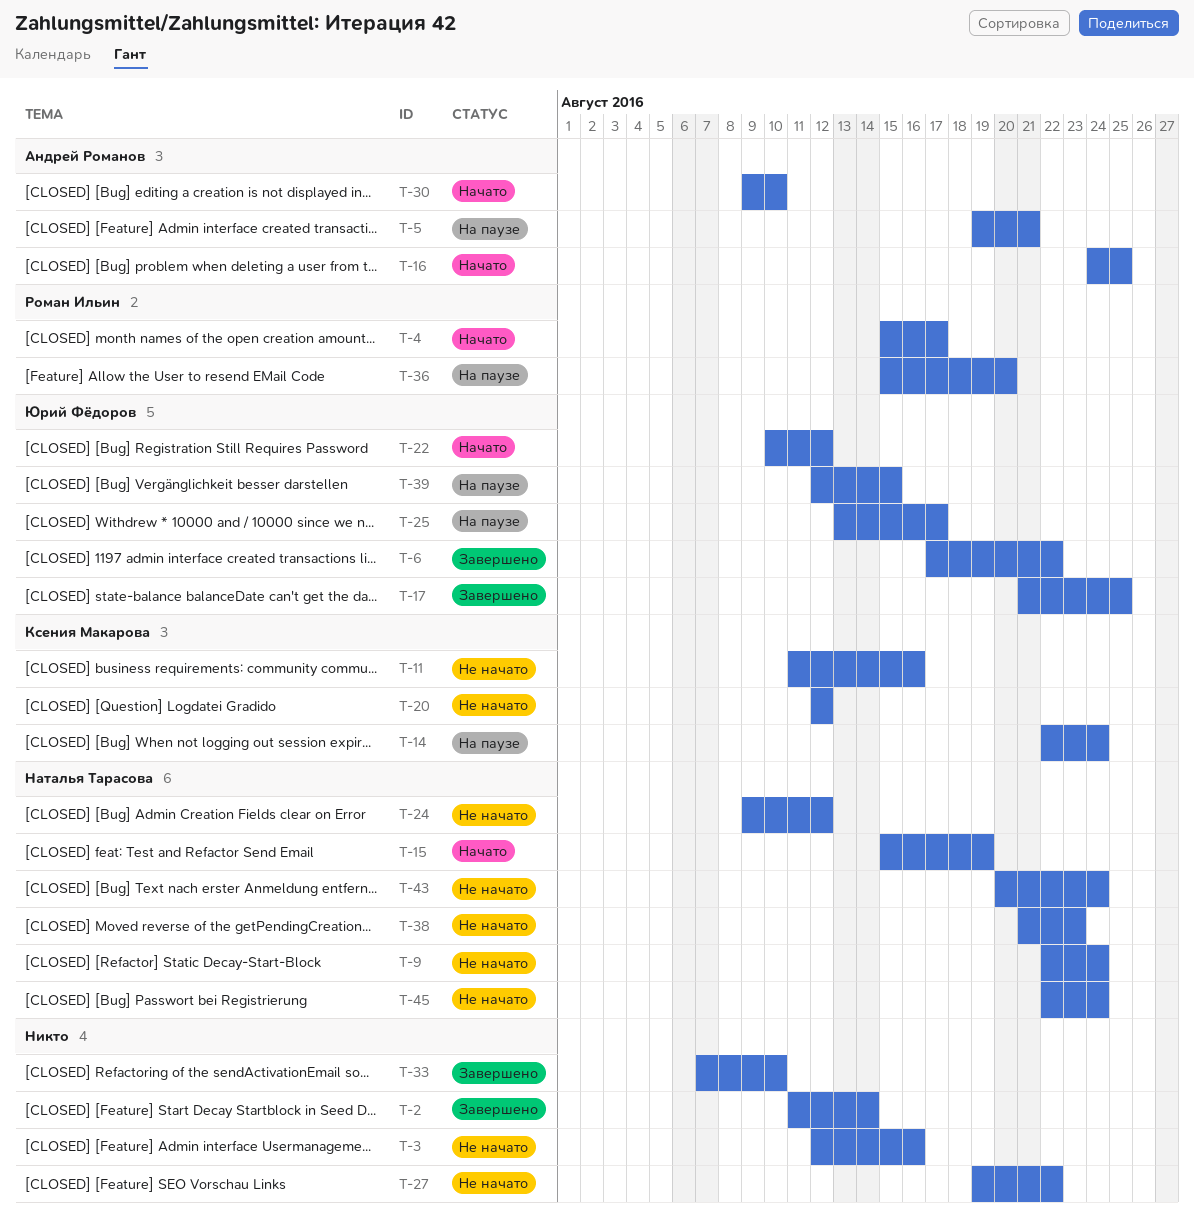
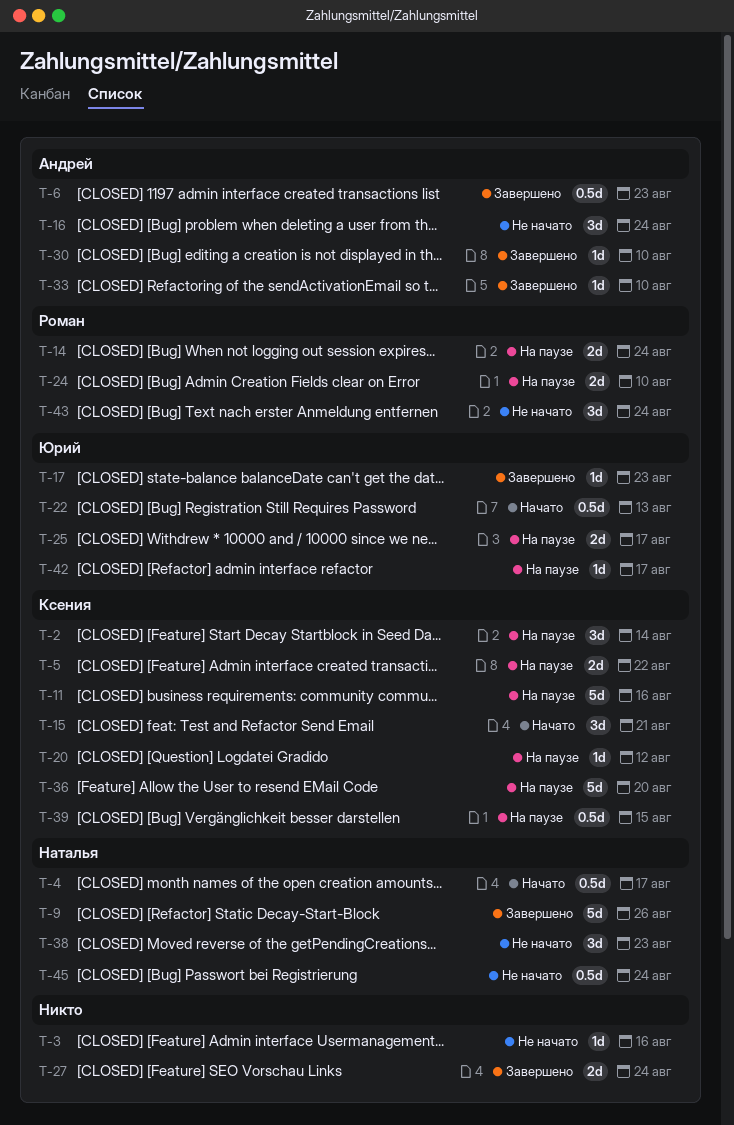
T-2, status: Завершено -> На паузе
T-2, owner: none -> Ксения Макарова
T-4, owner: Роман Ильин -> Наталья Тарасова
T-5, owner: Андрей Романов -> Ксения Макарова
T-5, due: Aug 21 -> Aug 22
T-6, owner: Юрий Фёдоров -> Андрей Романов
T-6, due: Aug 22 -> Aug 23
T-9, status: Не начато -> Завершено
T-9, due: Aug 24 -> Aug 26
T-11, status: Не начато -> На паузе
T-14, owner: Ксения Макарова -> Роман Ильин
T-15, owner: Наталья Тарасова -> Ксения Макарова
T-15, due: Aug 19 -> Aug 21
T-16, status: Начато -> Не начато
T-16, due: Aug 25 -> Aug 24
T-17, due: Aug 25 -> Aug 23
T-20, status: Не начато -> На паузе
T-22, due: Aug 12 -> Aug 13
T-24, status: Не начато -> На паузе
T-24, owner: Наталья Тарасова -> Роман Ильин
T-24, due: Aug 12 -> Aug 10
T-27, status: Не начато -> Завершено
T-27, due: Aug 22 -> Aug 24
T-30, status: Начато -> Завершено
T-33, owner: none -> Андрей Романов
T-36, owner: Роман Ильин -> Ксения Макарова
T-39, owner: Юрий Фёдоров -> Ксения Макарова
T-42: none -> present
T-43, owner: Наталья Тарасова -> Роман Ильин

